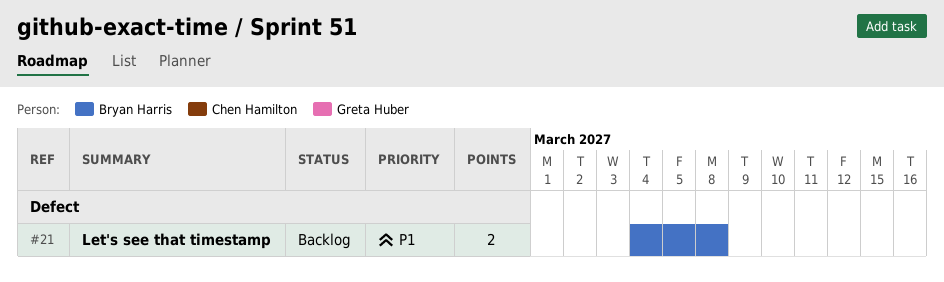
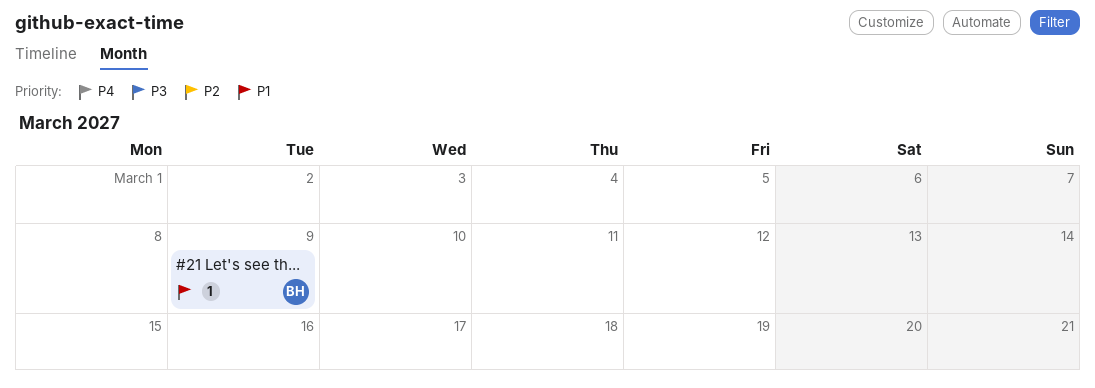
#21, estimate: 2 -> 1
#21, due: Mar 8 -> Mar 9

